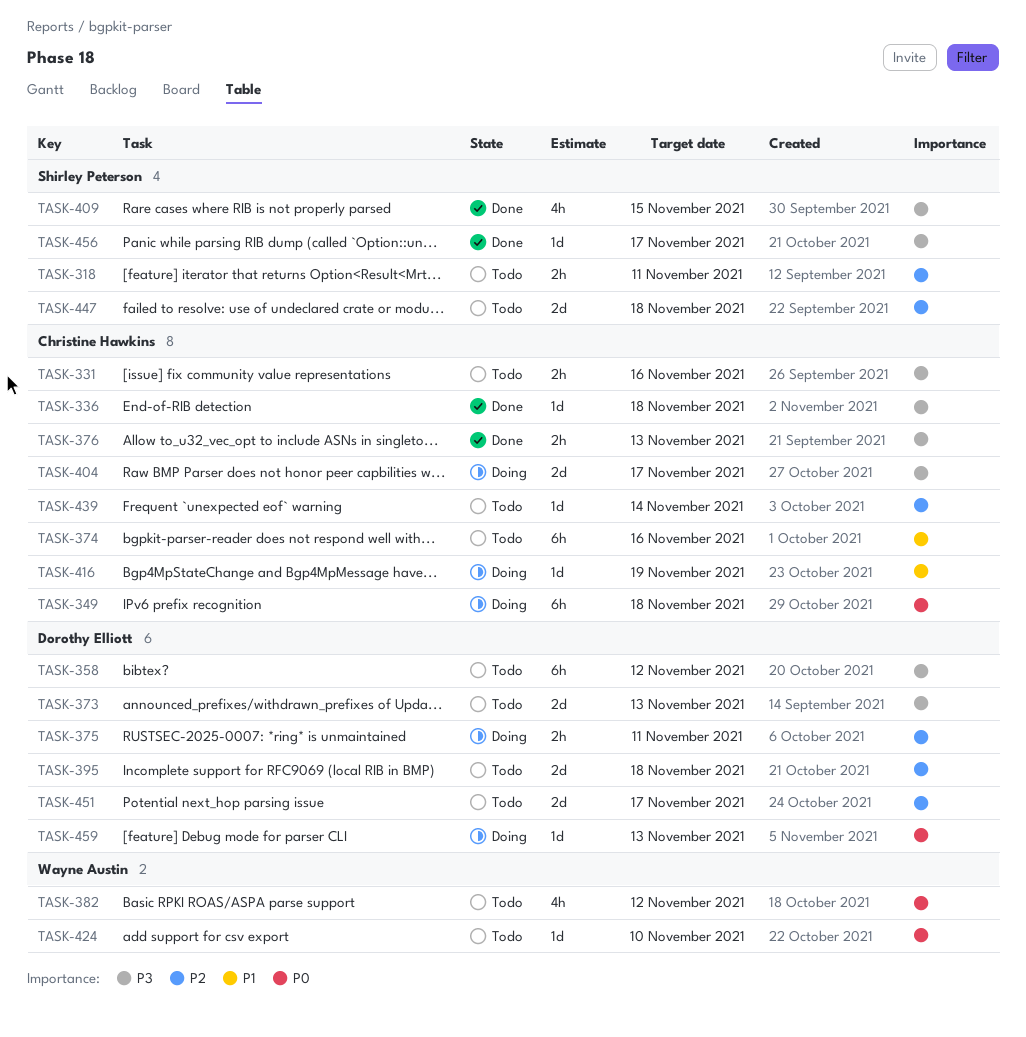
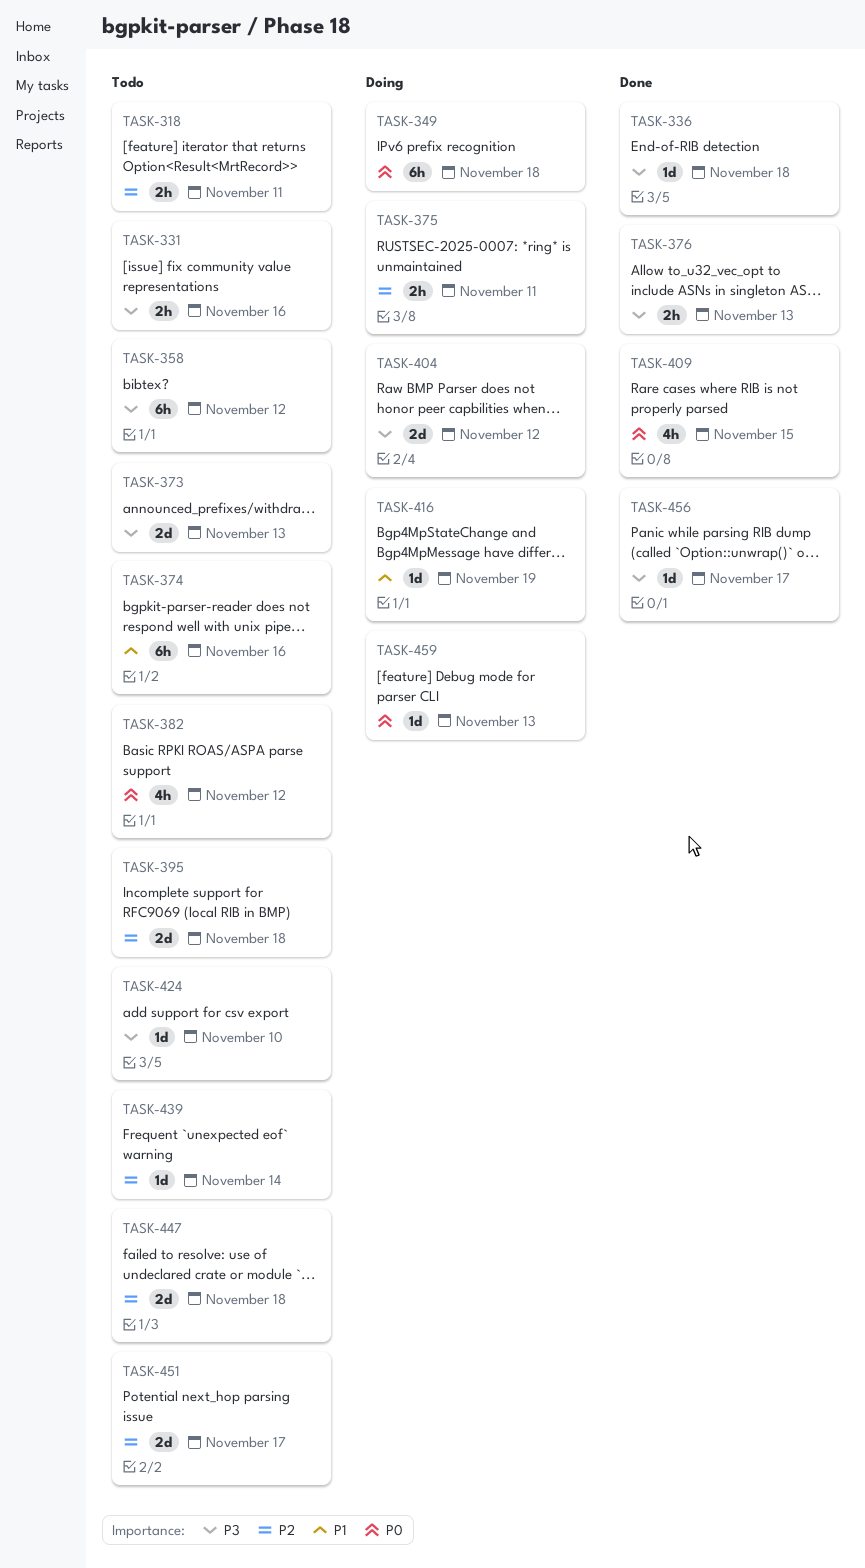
TASK-404, due: Nov 17 -> Nov 12
TASK-409, priority: P3 -> P0
TASK-424, priority: P0 -> P3

